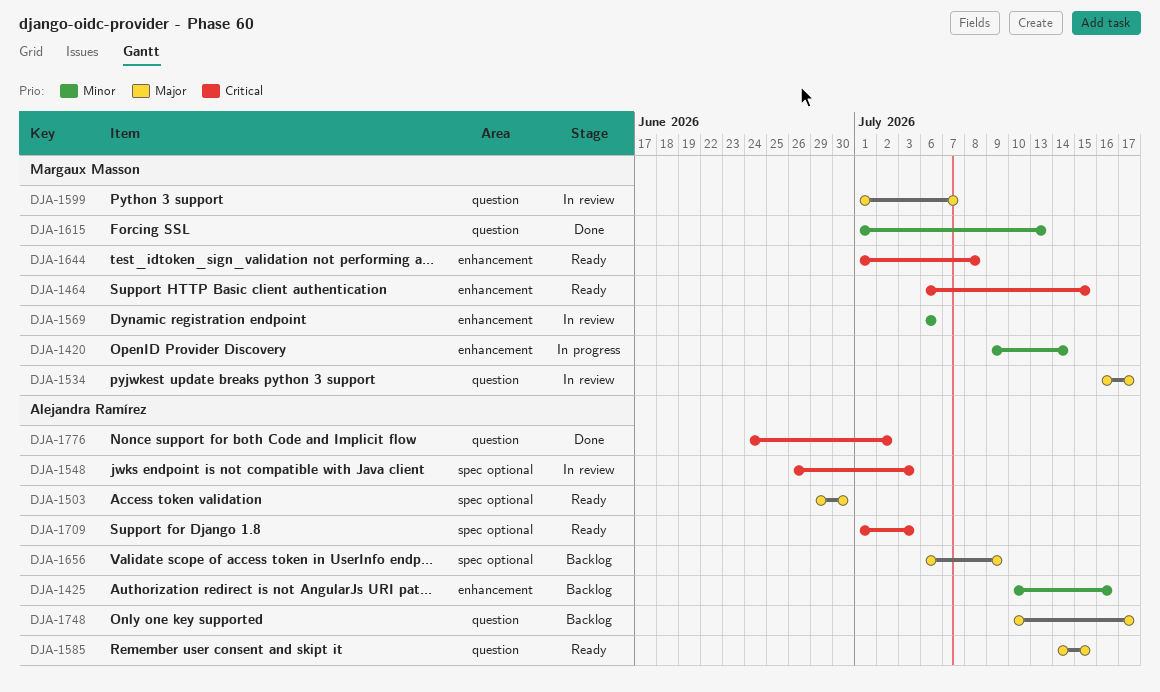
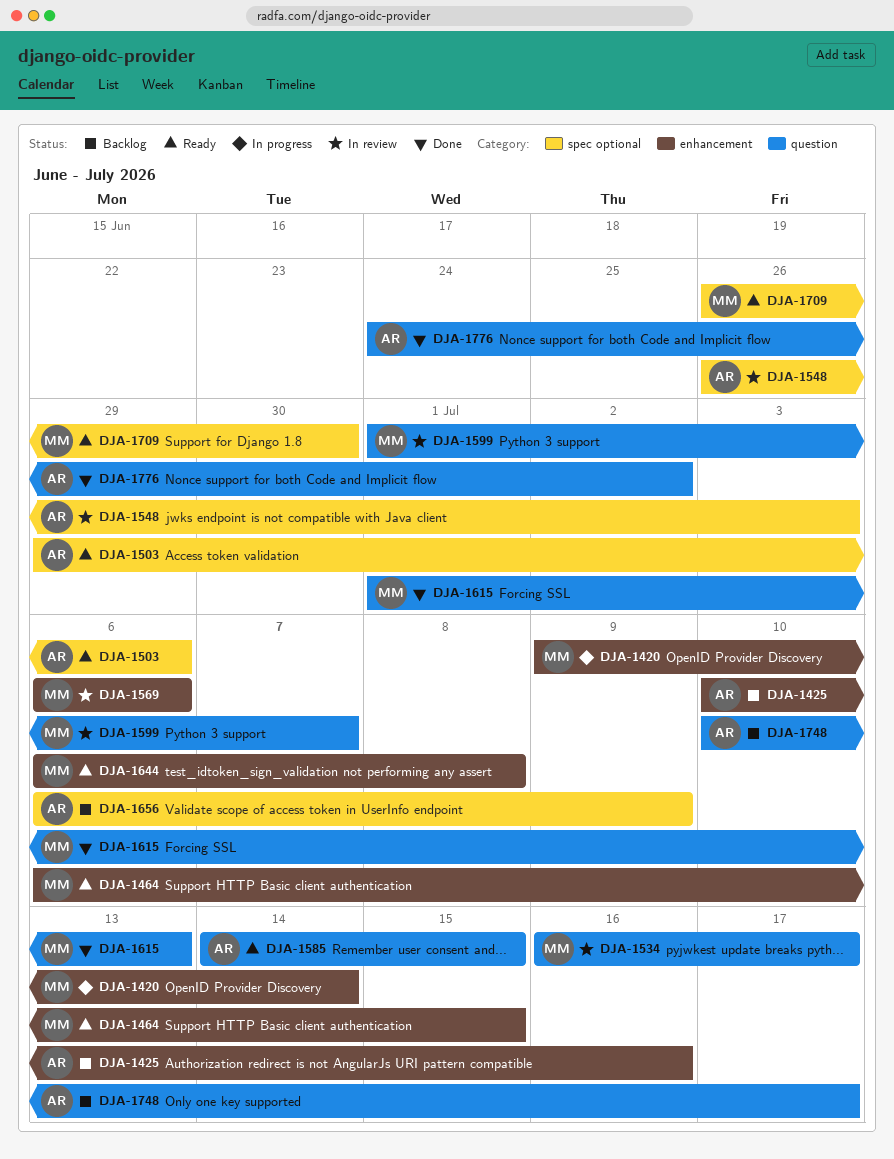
DJA-1503, due: Jun 30 -> Jul 6
DJA-1644, start: Jul 1 -> Jul 6
DJA-1709, owner: Alejandra Ramírez -> Margaux Masson
DJA-1709, start: Jul 1 -> Jun 26
DJA-1709, due: Jul 3 -> Jun 30

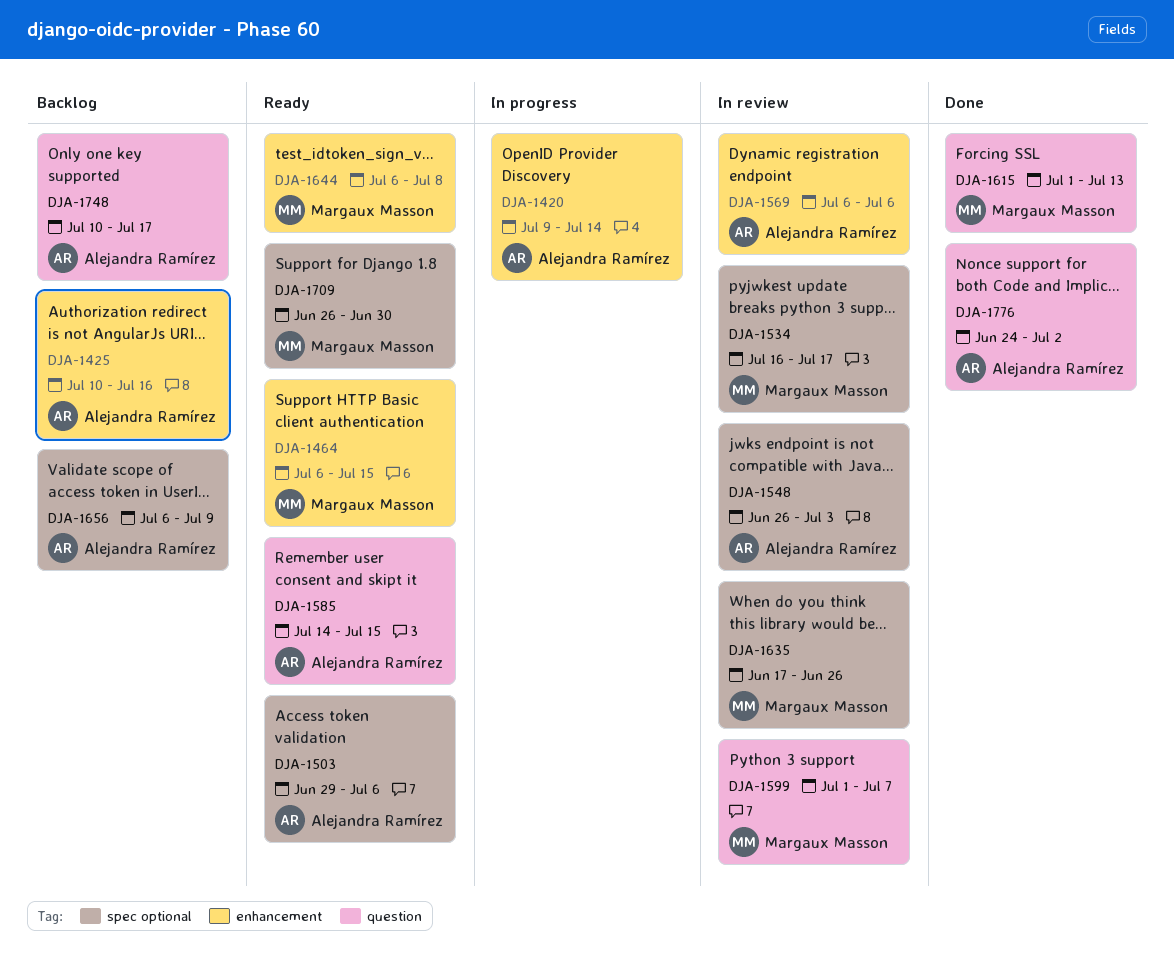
DJA-1420, owner: Margaux Masson -> Alejandra Ramírez
DJA-1534, label: question -> spec optional
DJA-1569, owner: Margaux Masson -> Alejandra Ramírez
DJA-1635: none -> present

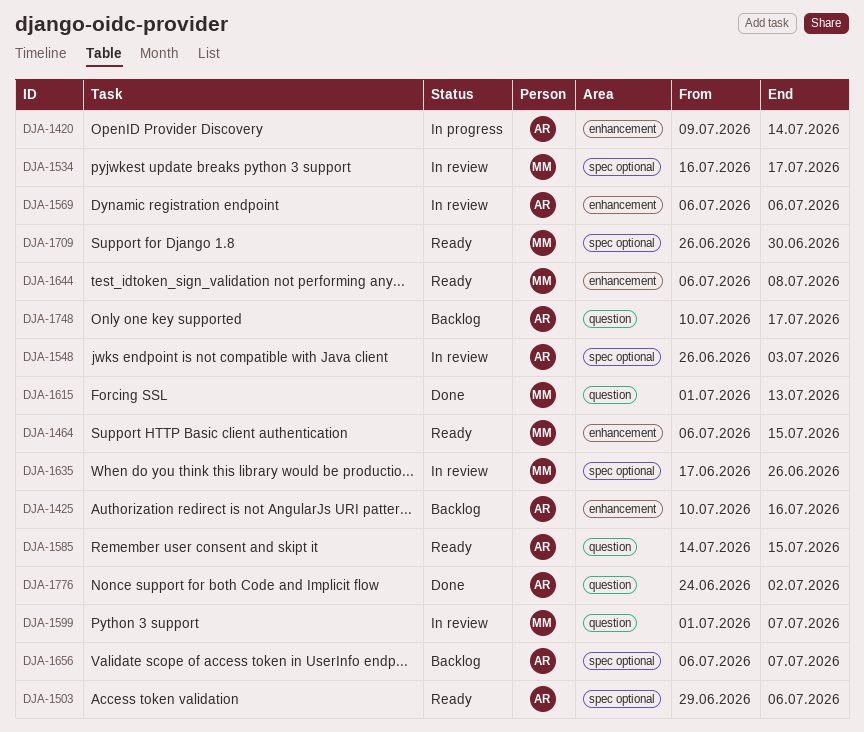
DJA-1656, due: Jul 9 -> Jul 7

